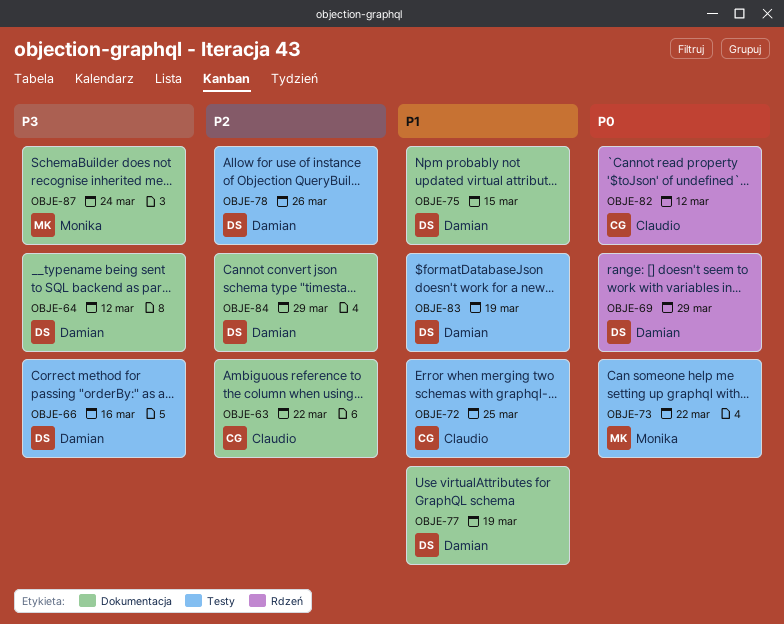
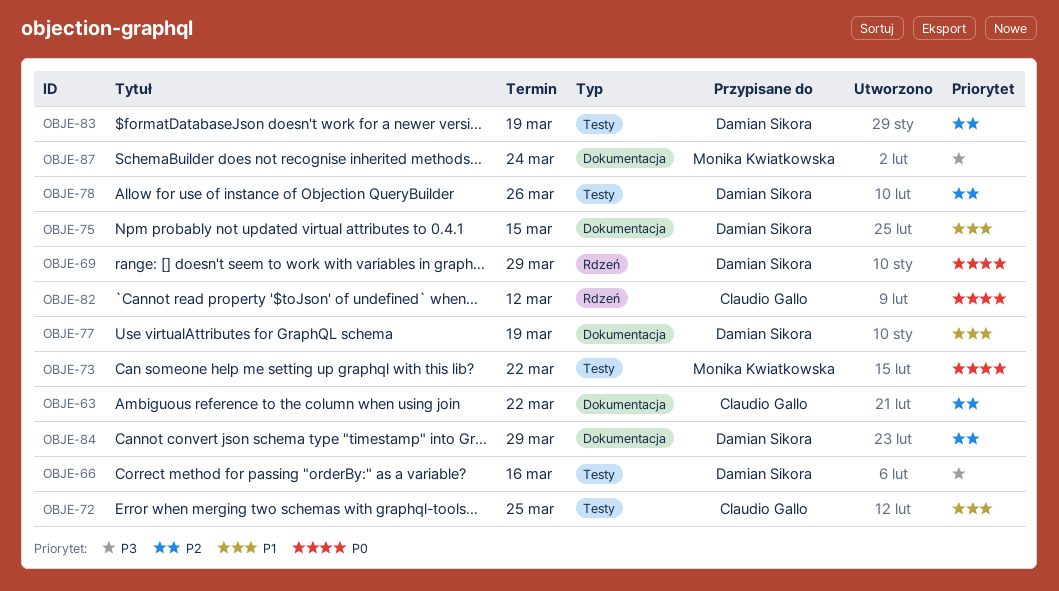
OBJE-64: present -> none
OBJE-83, priority: P1 -> P2

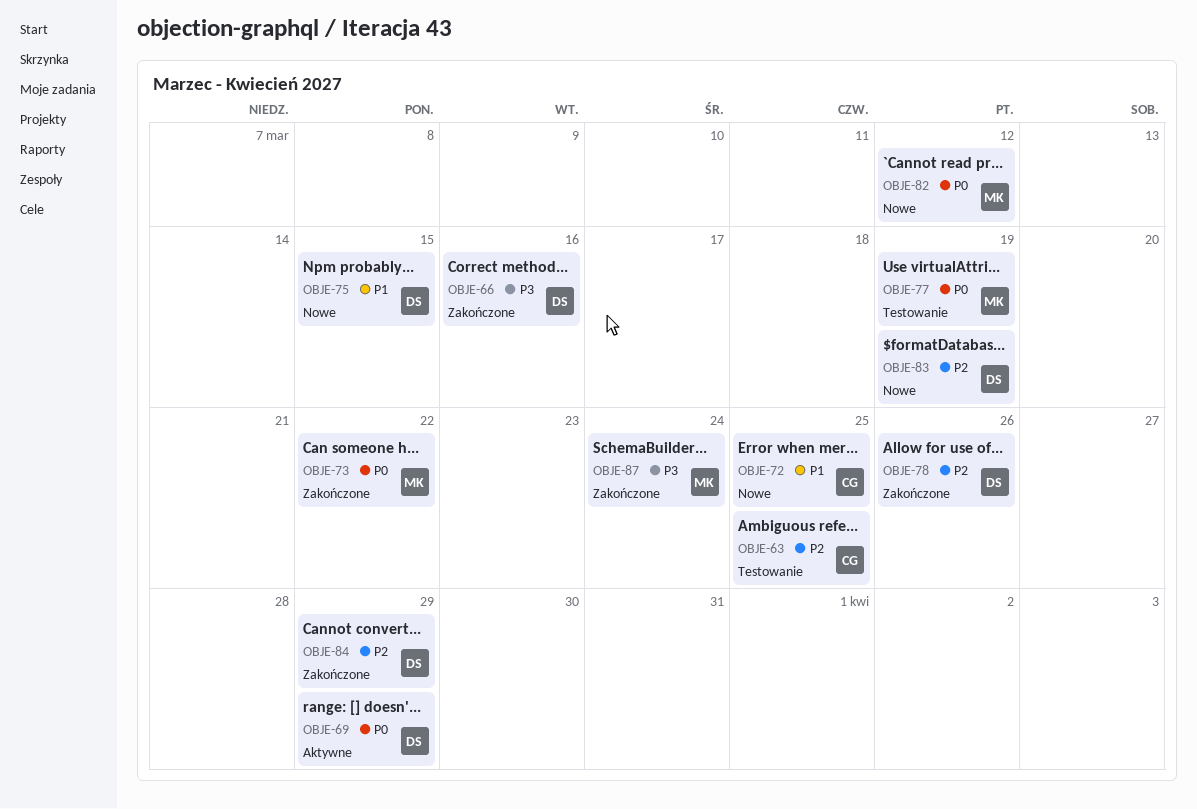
OBJE-63, due: Mar 22 -> Mar 25
OBJE-77, owner: Damian Sikora -> Monika Kwiatkowska
OBJE-77, priority: P1 -> P0
OBJE-82, owner: Claudio Gallo -> Monika Kwiatkowska

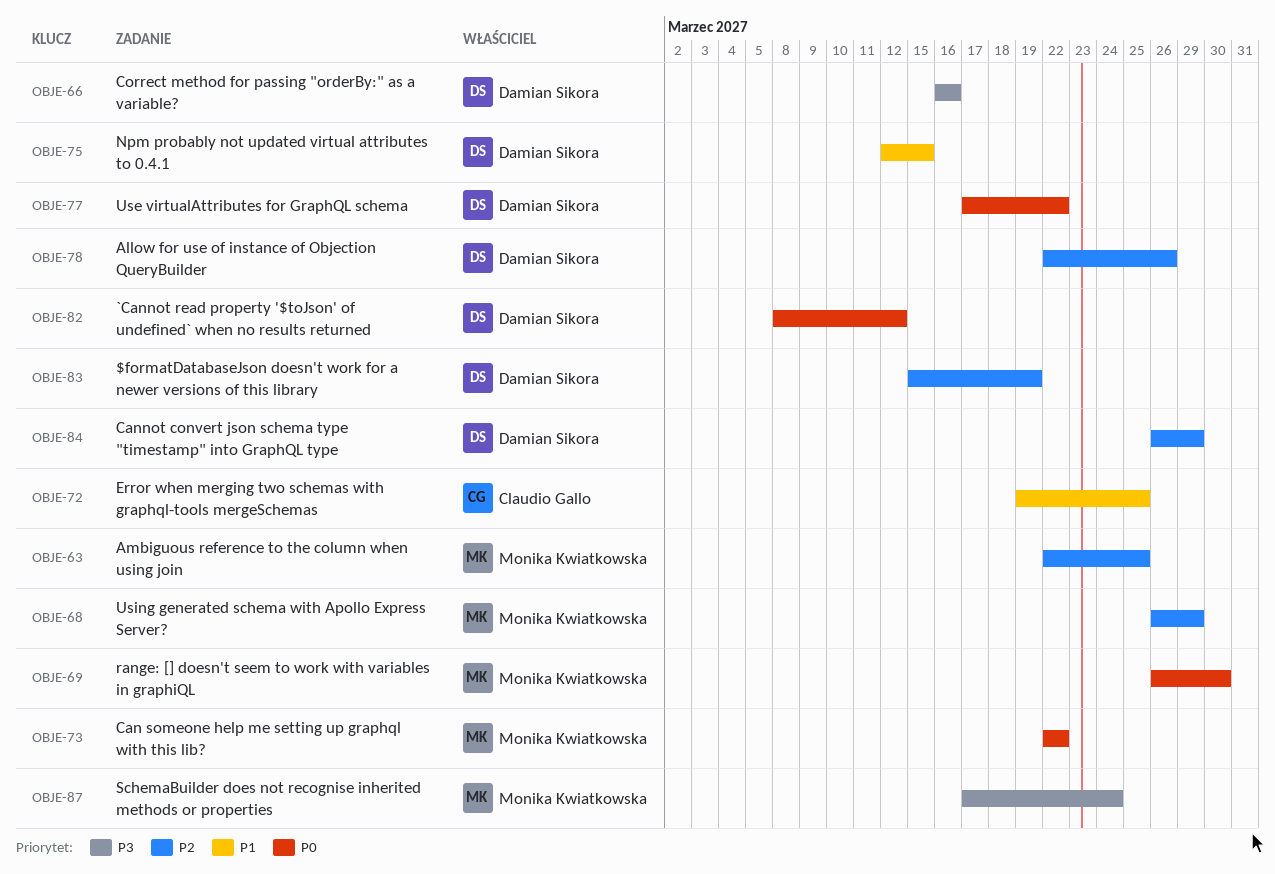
OBJE-63, owner: Claudio Gallo -> Monika Kwiatkowska
OBJE-68: none -> present
OBJE-69, owner: Damian Sikora -> Monika Kwiatkowska
OBJE-69, due: Mar 29 -> Mar 30
OBJE-77, owner: Monika Kwiatkowska -> Damian Sikora
OBJE-77, due: Mar 19 -> Mar 22
OBJE-82, owner: Monika Kwiatkowska -> Damian Sikora

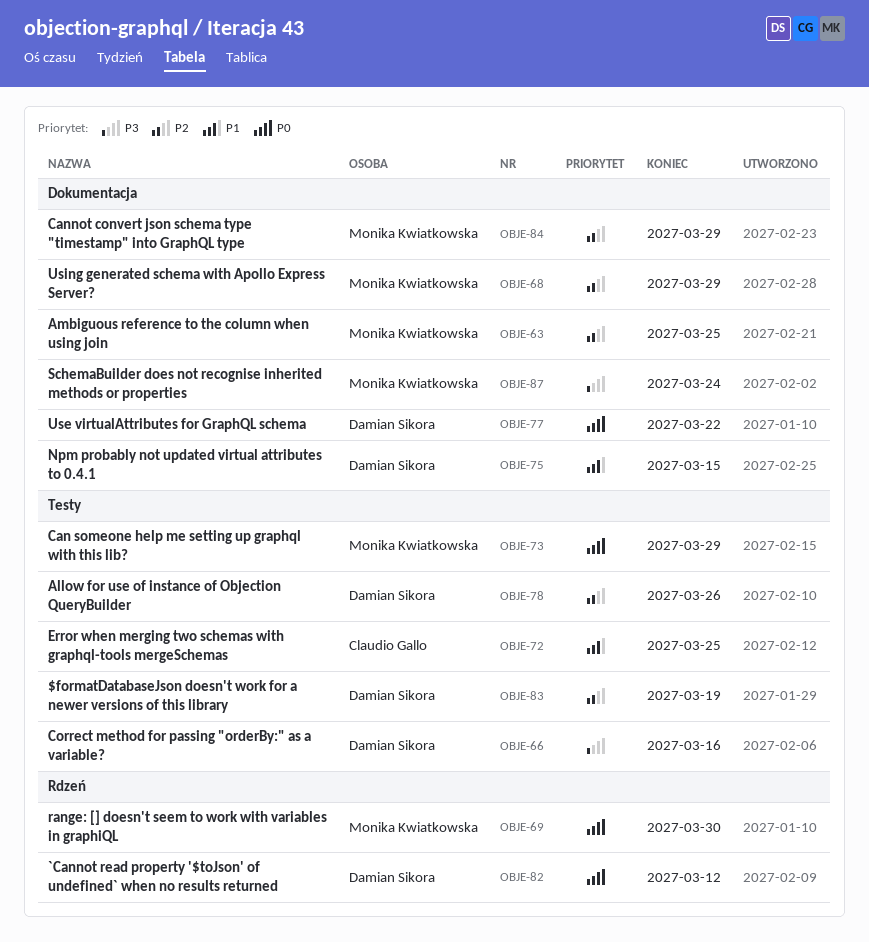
OBJE-73, due: Mar 22 -> Mar 29
OBJE-84, owner: Damian Sikora -> Monika Kwiatkowska

